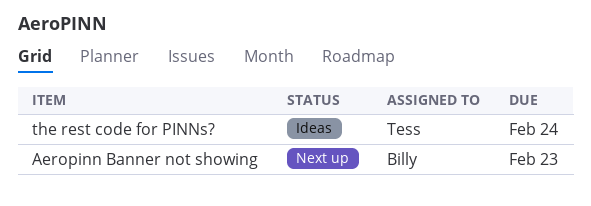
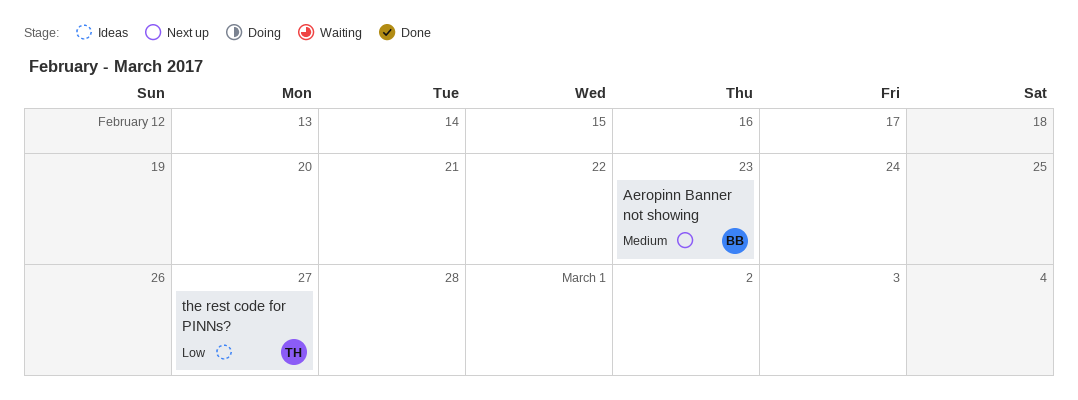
the rest code for PINNs?, due: Feb 24 -> Feb 27

